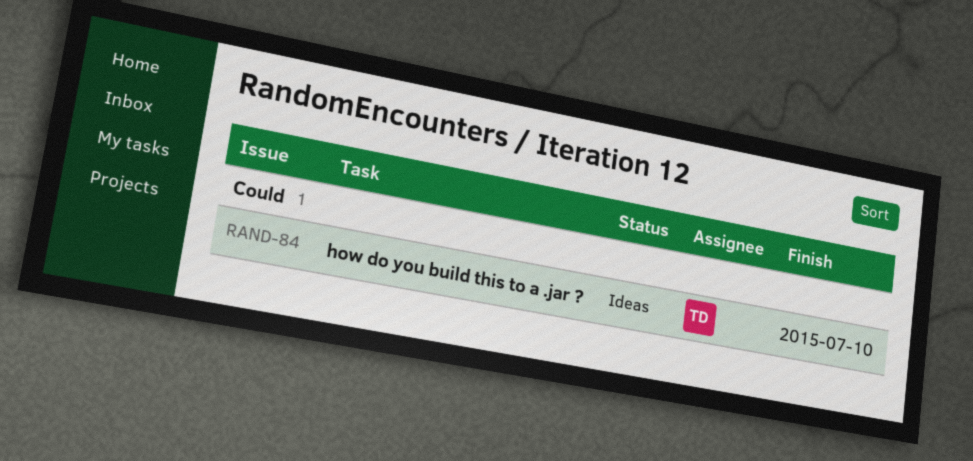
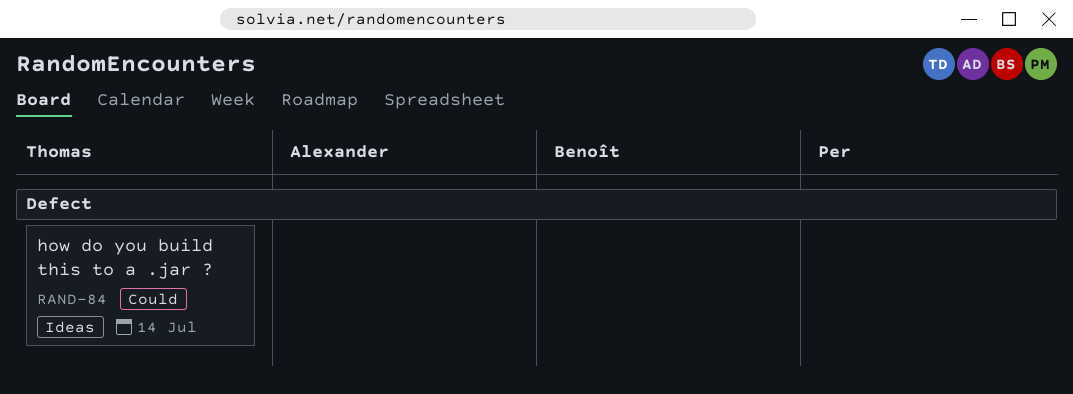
RAND-84, due: Jul 10 -> Jul 14

